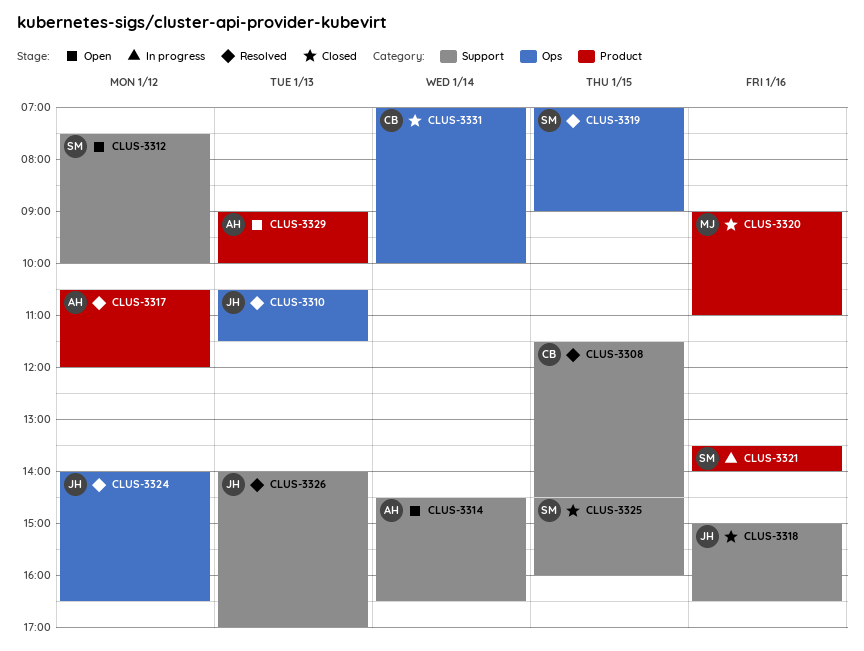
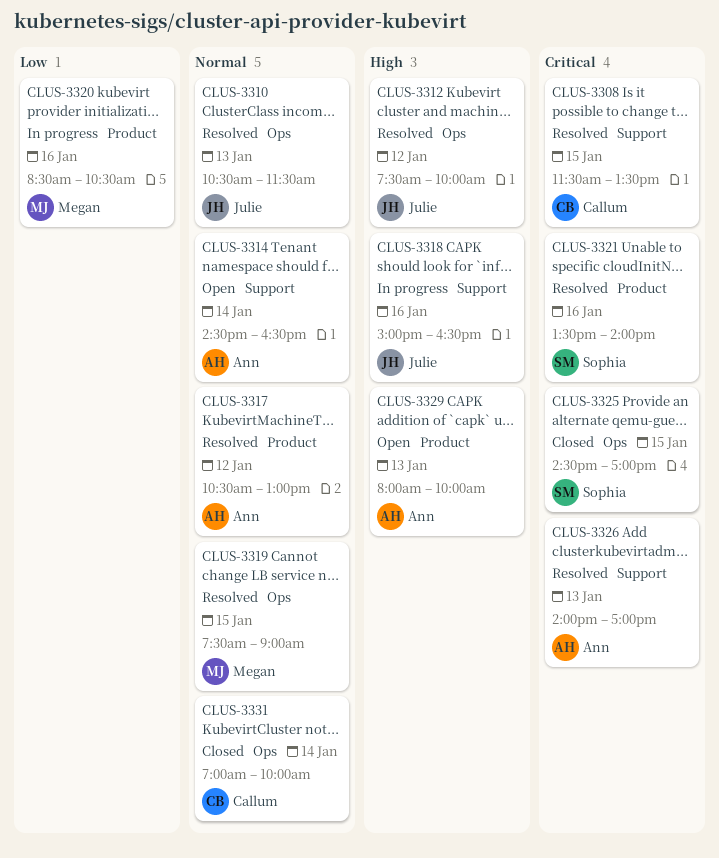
CLUS-3308, ends: 14:30 -> 13:30
CLUS-3312, status: Open -> Resolved
CLUS-3312, owner: Sophia -> Julie
CLUS-3312, label: Support -> Ops
CLUS-3317, ends: 12:00 -> 13:00
CLUS-3318, status: Closed -> In progress
CLUS-3319, owner: Sophia -> Megan
CLUS-3319, begins: 07:00 -> 07:30
CLUS-3320, status: Closed -> In progress
CLUS-3320, begins: 09:00 -> 08:30
CLUS-3320, ends: 11:00 -> 10:30
CLUS-3321, status: In progress -> Resolved
CLUS-3324: present -> none
CLUS-3325, label: Support -> Ops
CLUS-3325, ends: 16:00 -> 17:00
CLUS-3326, owner: Julie -> Ann
CLUS-3329, begins: 09:00 -> 08:00

